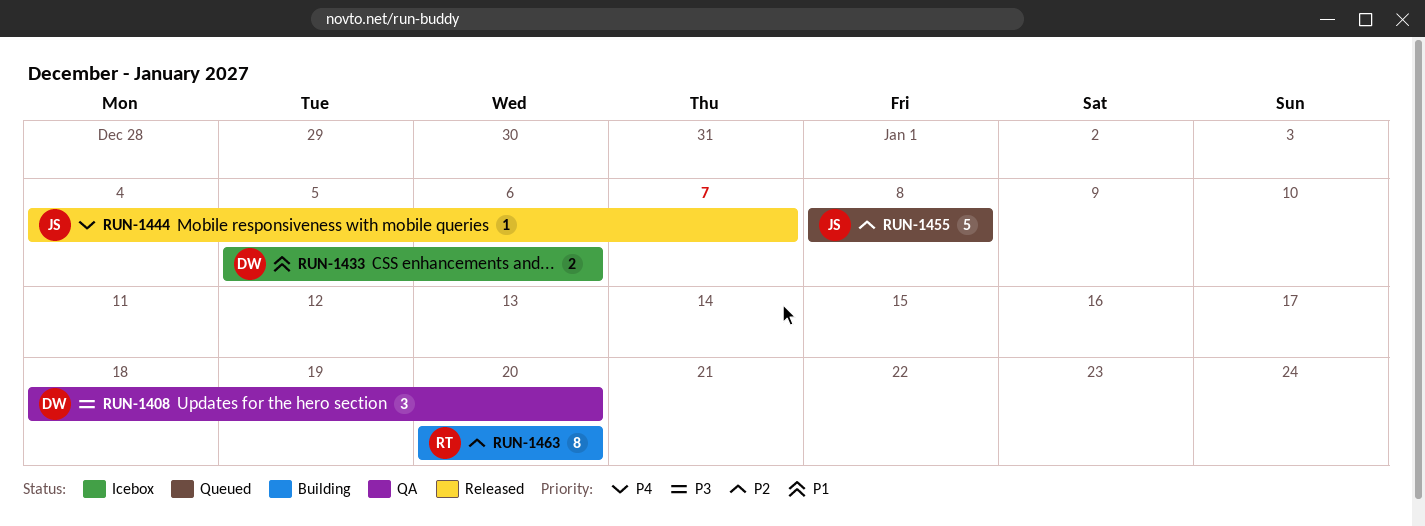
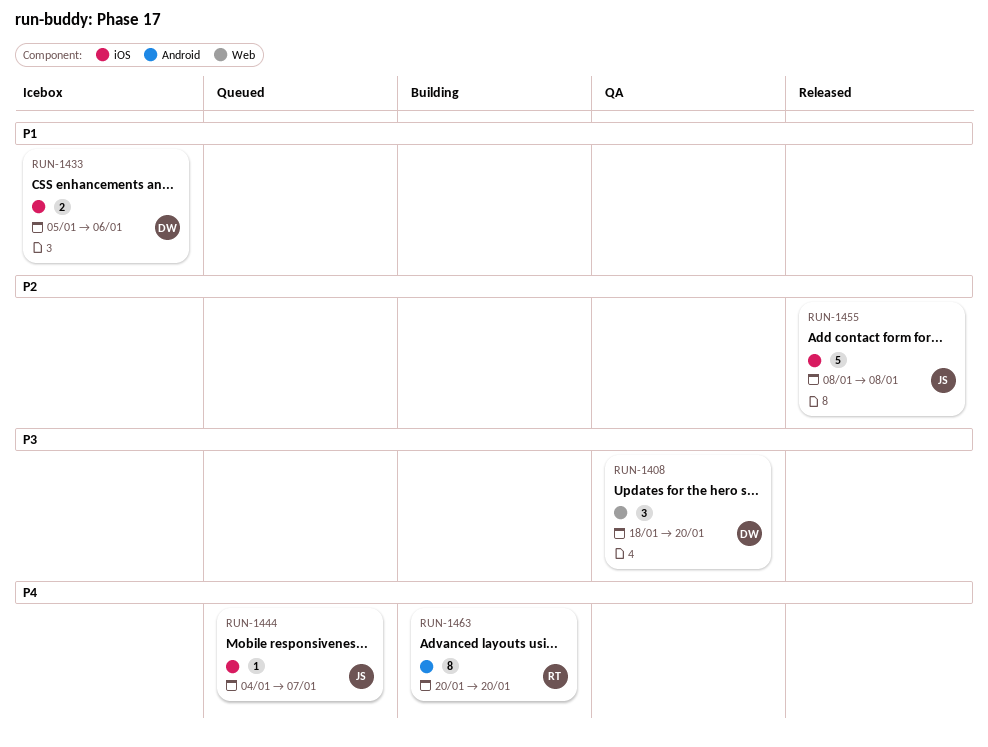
RUN-1444, status: Released -> Queued
RUN-1455, status: Queued -> Released
RUN-1463, priority: P2 -> P4

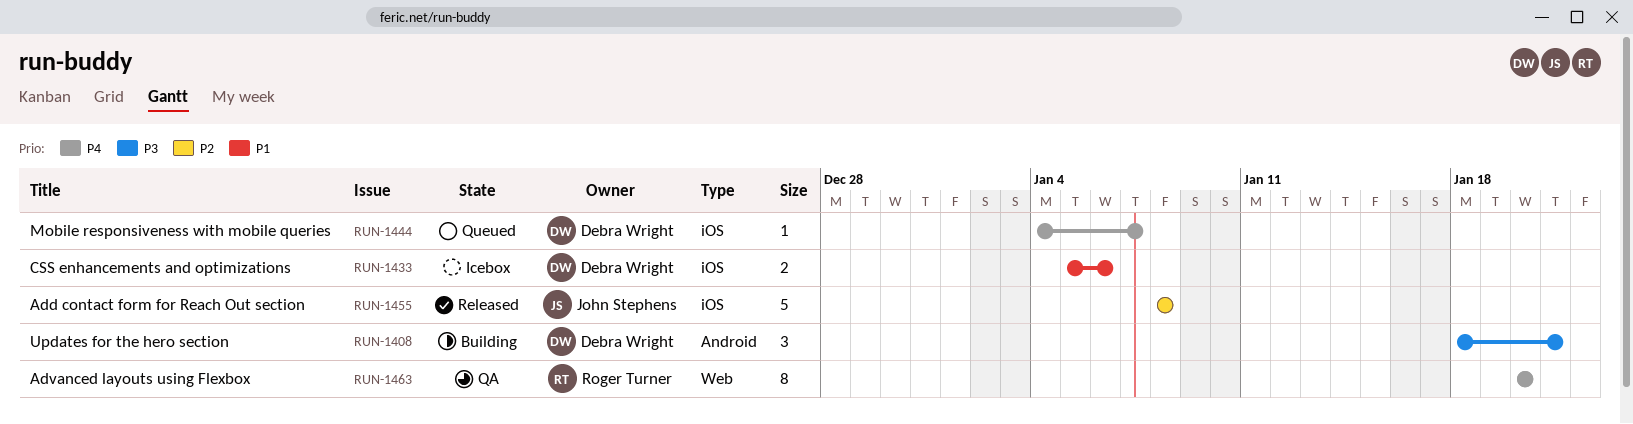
RUN-1408, status: QA -> Building
RUN-1408, label: Web -> Android
RUN-1408, due: Jan 20 -> Jan 21
RUN-1444, owner: John Stephens -> Debra Wright
RUN-1463, status: Building -> QA
RUN-1463, label: Android -> Web

